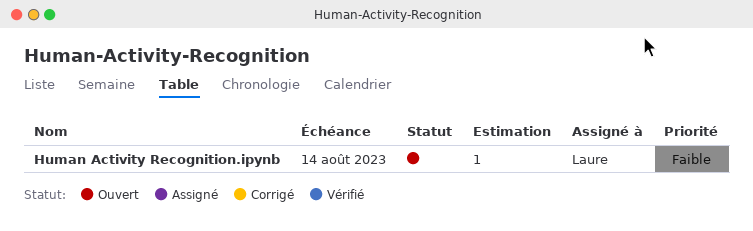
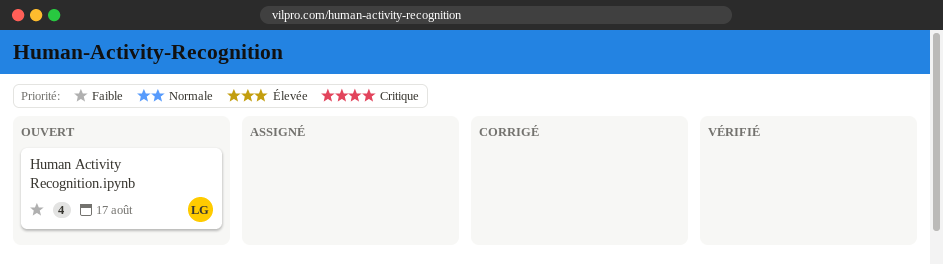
Human Activity Recognition.ipynb, estimate: 1 -> 4
Human Activity Recognition.ipynb, due: Aug 14 -> Aug 17

